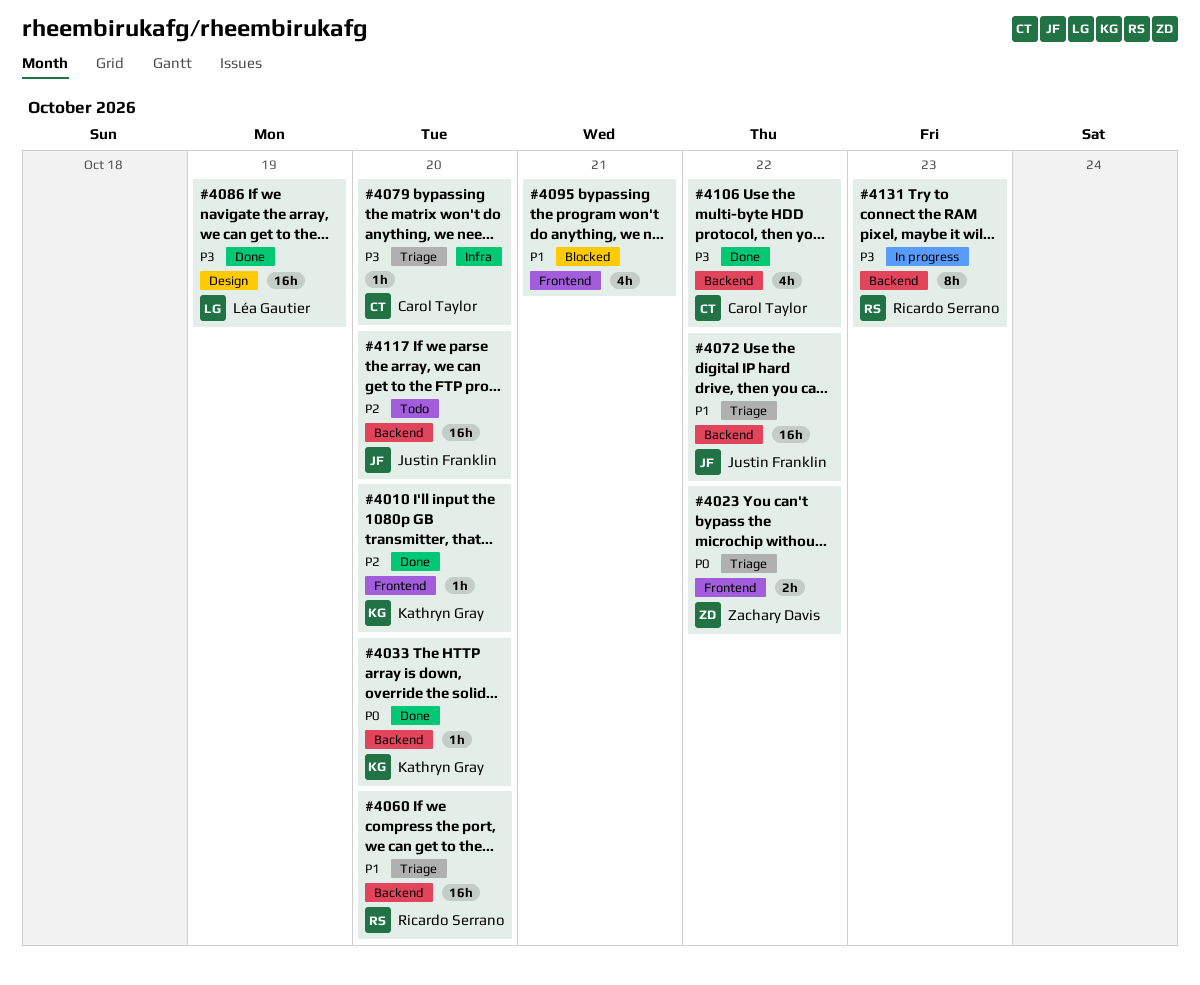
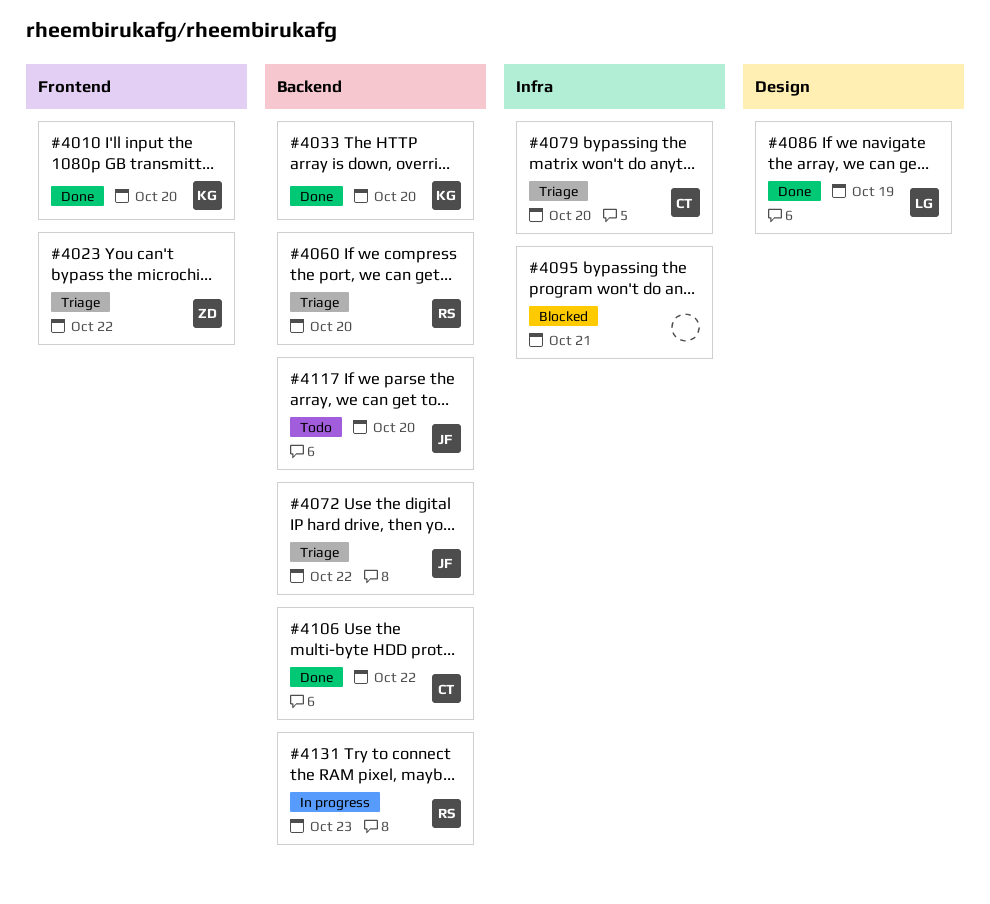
#4095, label: Frontend -> Infra

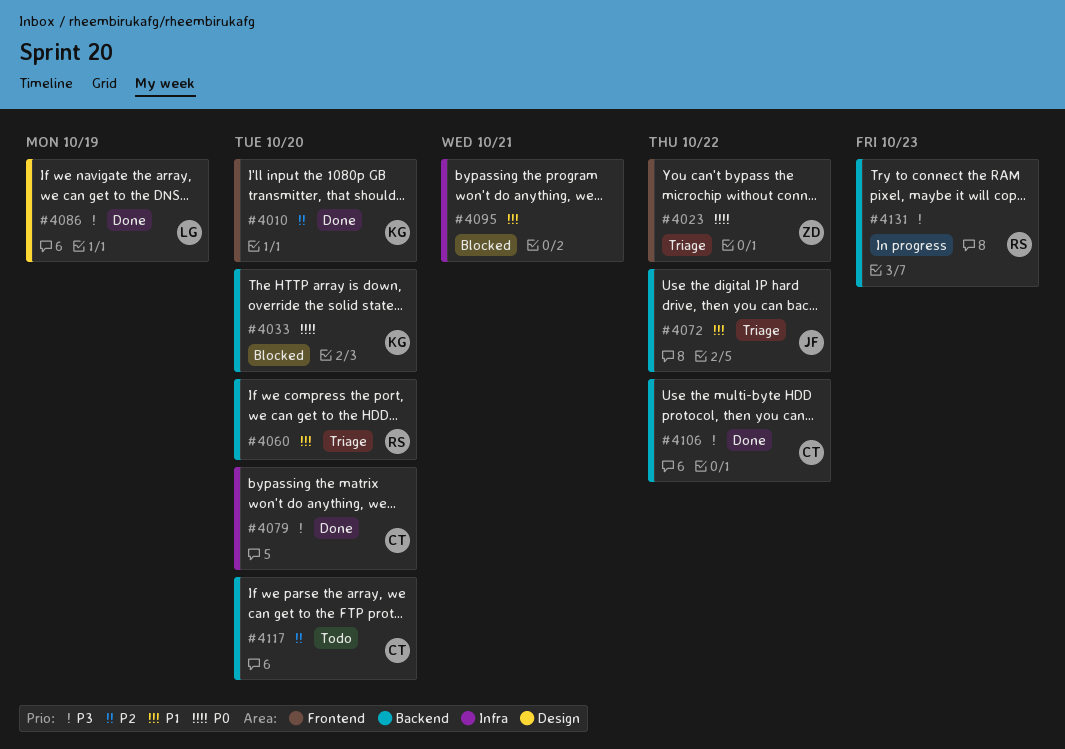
#4033, status: Done -> Blocked
#4079, status: Triage -> Done
#4117, owner: JF -> CT

